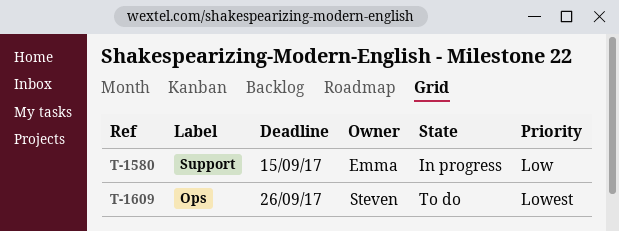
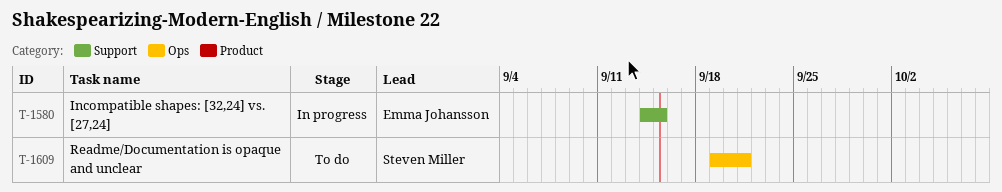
T-1609, due: Sep 26 -> Sep 21

